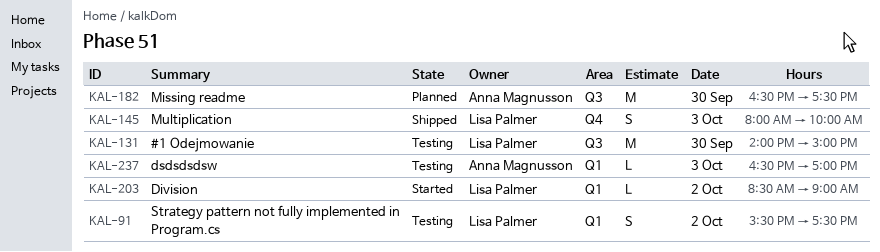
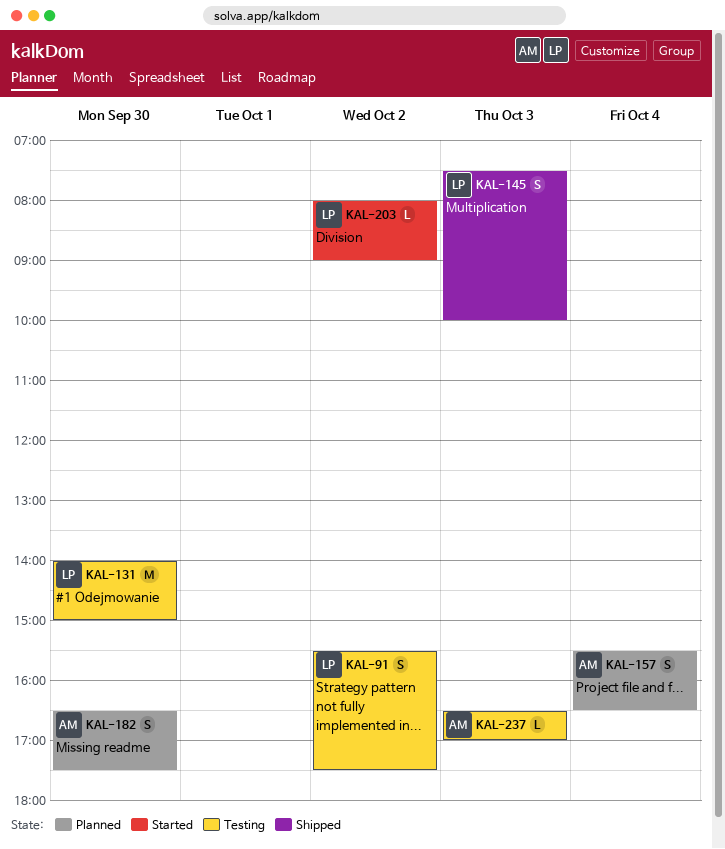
KAL-145, begins: 08:00 -> 07:30
KAL-157: none -> present
KAL-182, estimate: M -> S
KAL-203, begins: 08:30 -> 08:00

